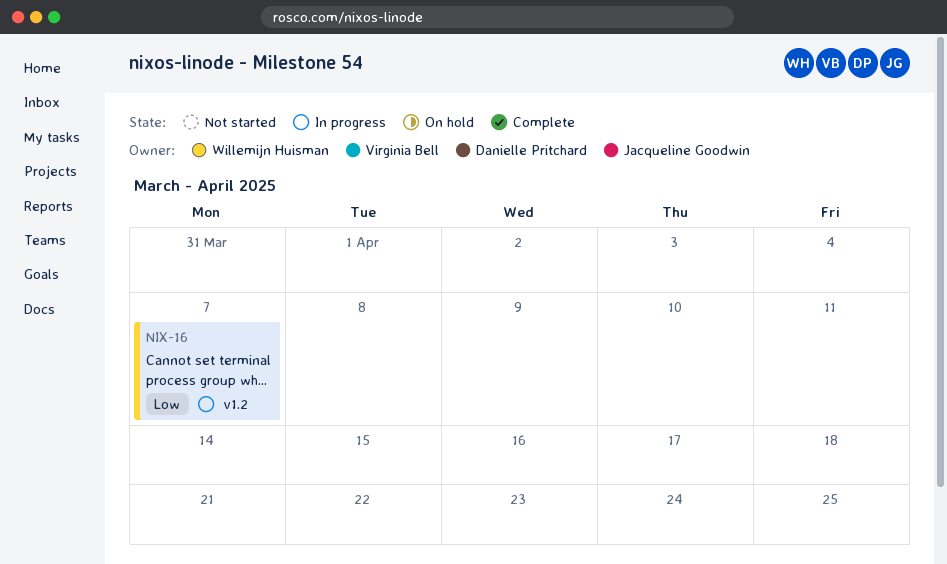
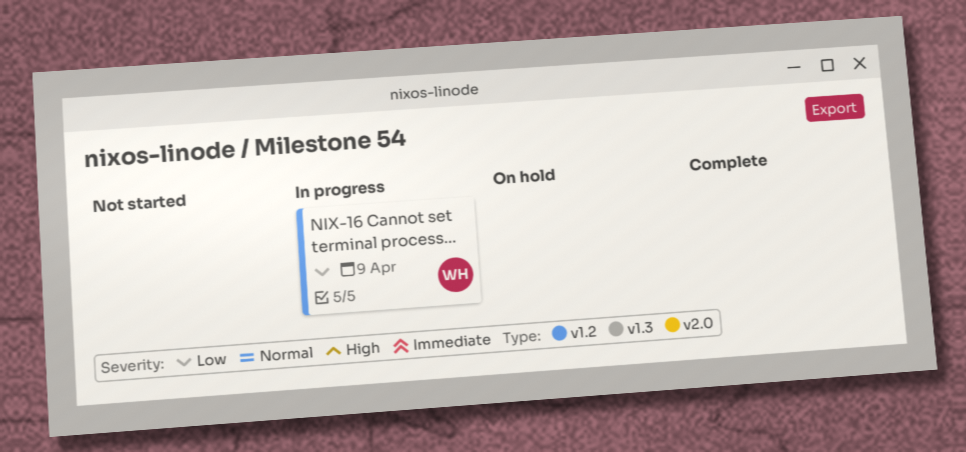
NIX-16, due: Apr 7 -> Apr 9

